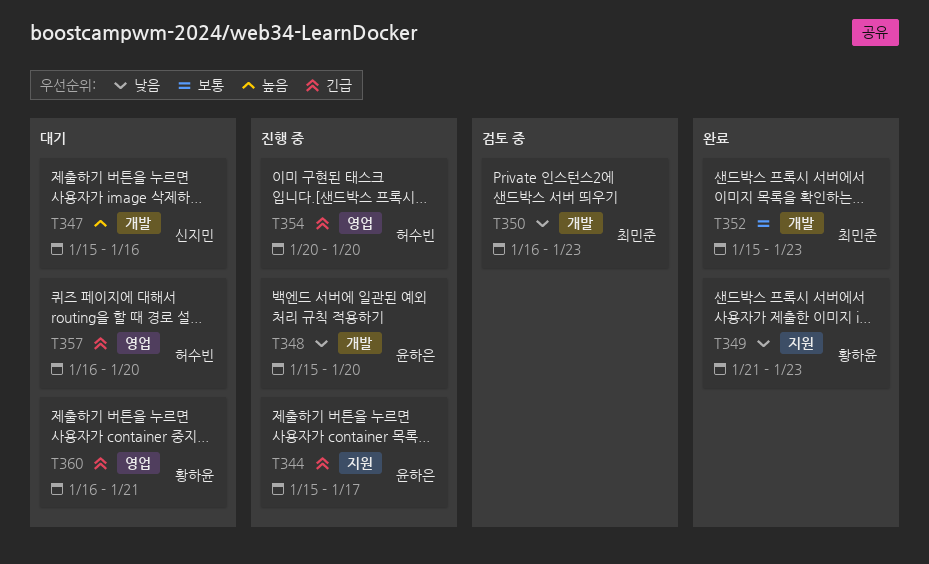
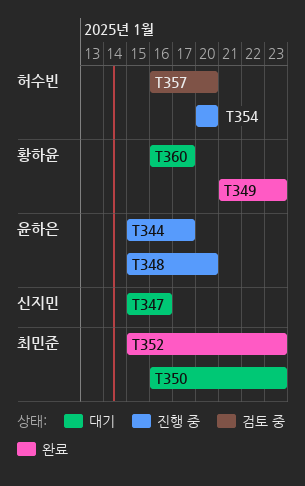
T350, status: 검토 중 -> 대기
T357, status: 대기 -> 검토 중
T360, due: Jan 21 -> Jan 17

